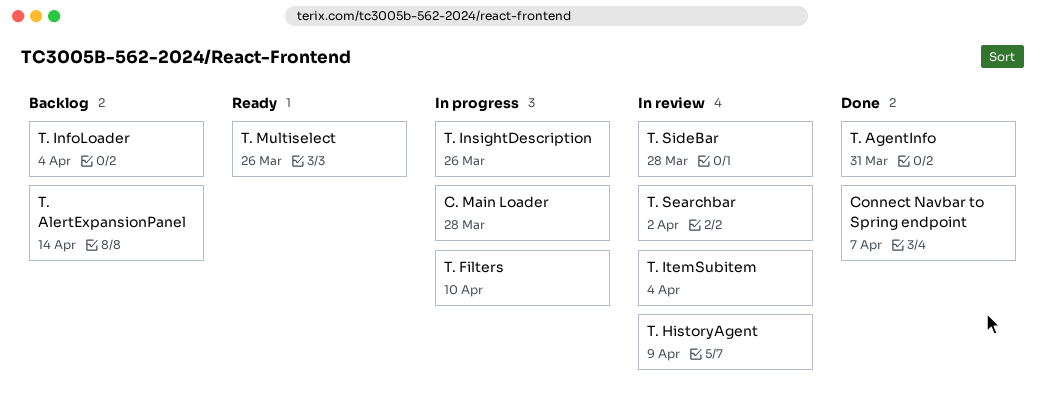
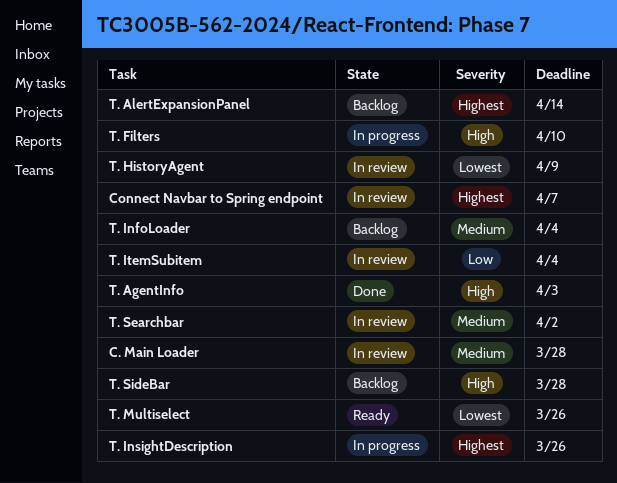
C. Main Loader, status: In progress -> In review
Connect Navbar to Spring endpoint, status: Done -> In review
T. AgentInfo, due: Mar 31 -> Apr 3
T. SideBar, status: In review -> Backlog

